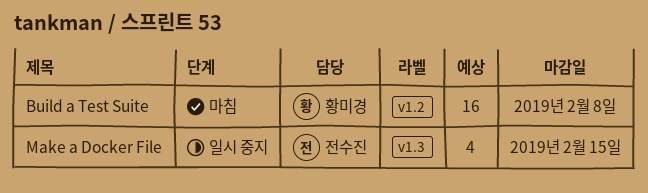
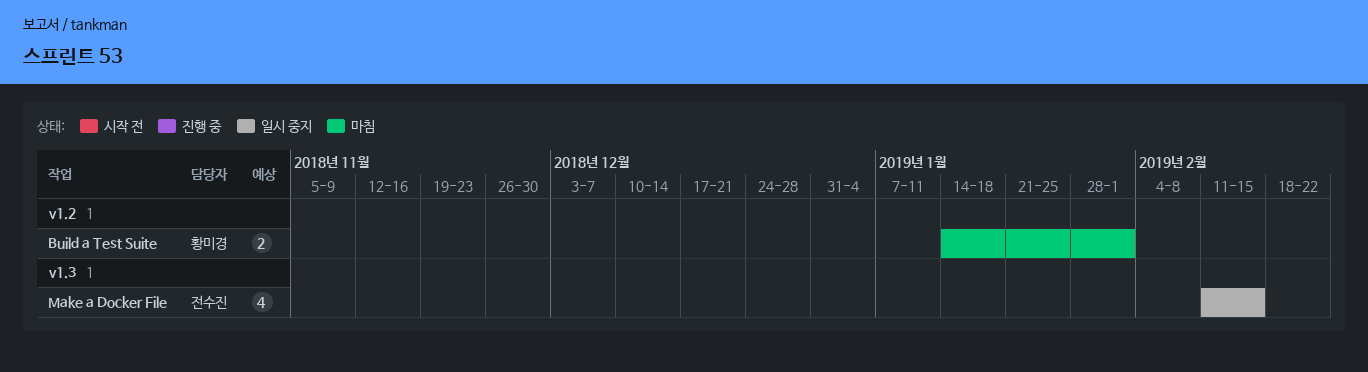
Build a Test Suite, estimate: 16 -> 2
Build a Test Suite, due: Feb 8 -> Feb 1

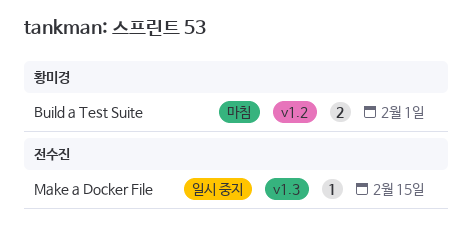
Make a Docker File, estimate: 4 -> 1

